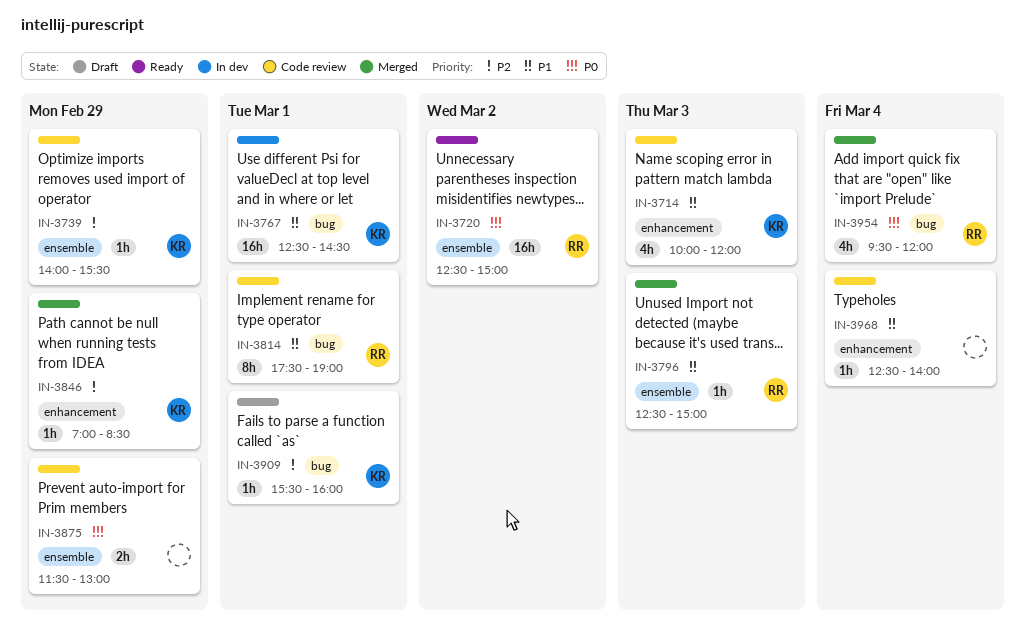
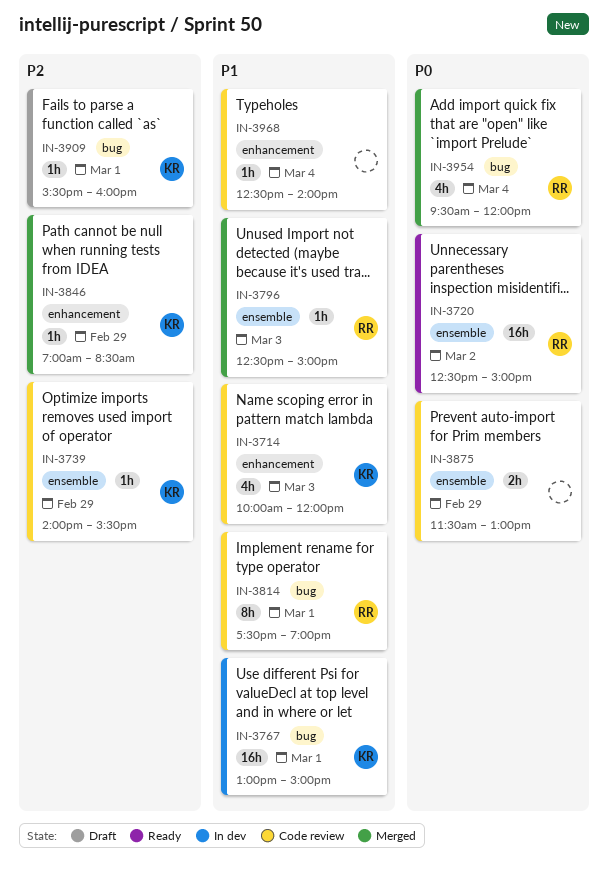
IN-3767, begins: 12:30 -> 13:00
IN-3767, ends: 14:30 -> 15:00

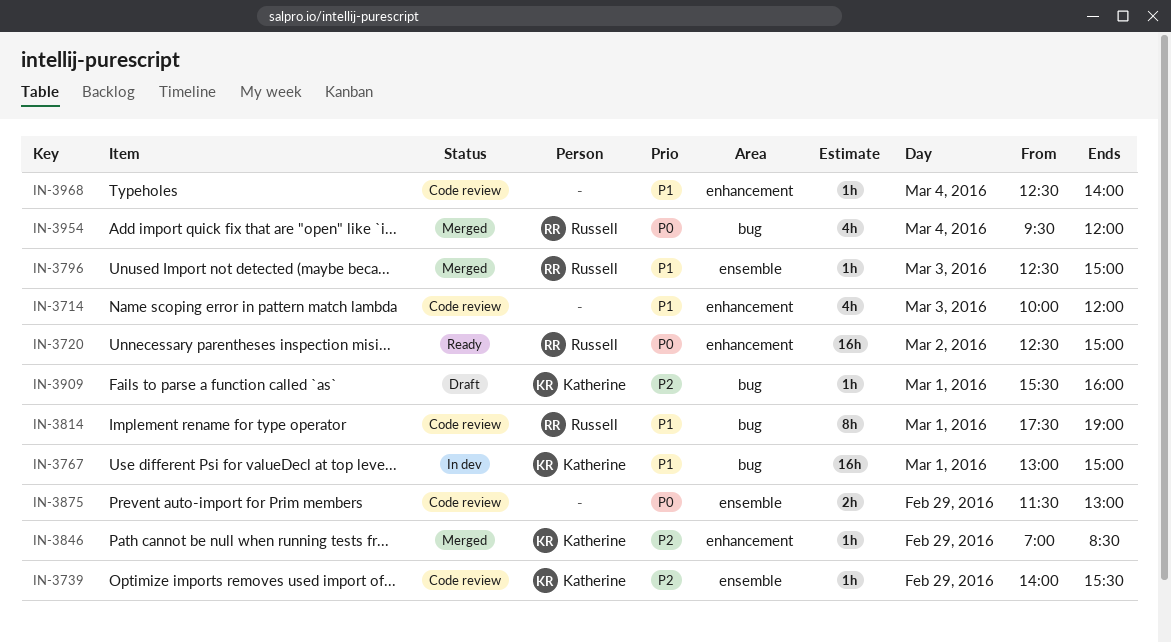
IN-3714, owner: Katherine -> none
IN-3720, label: ensemble -> enhancement

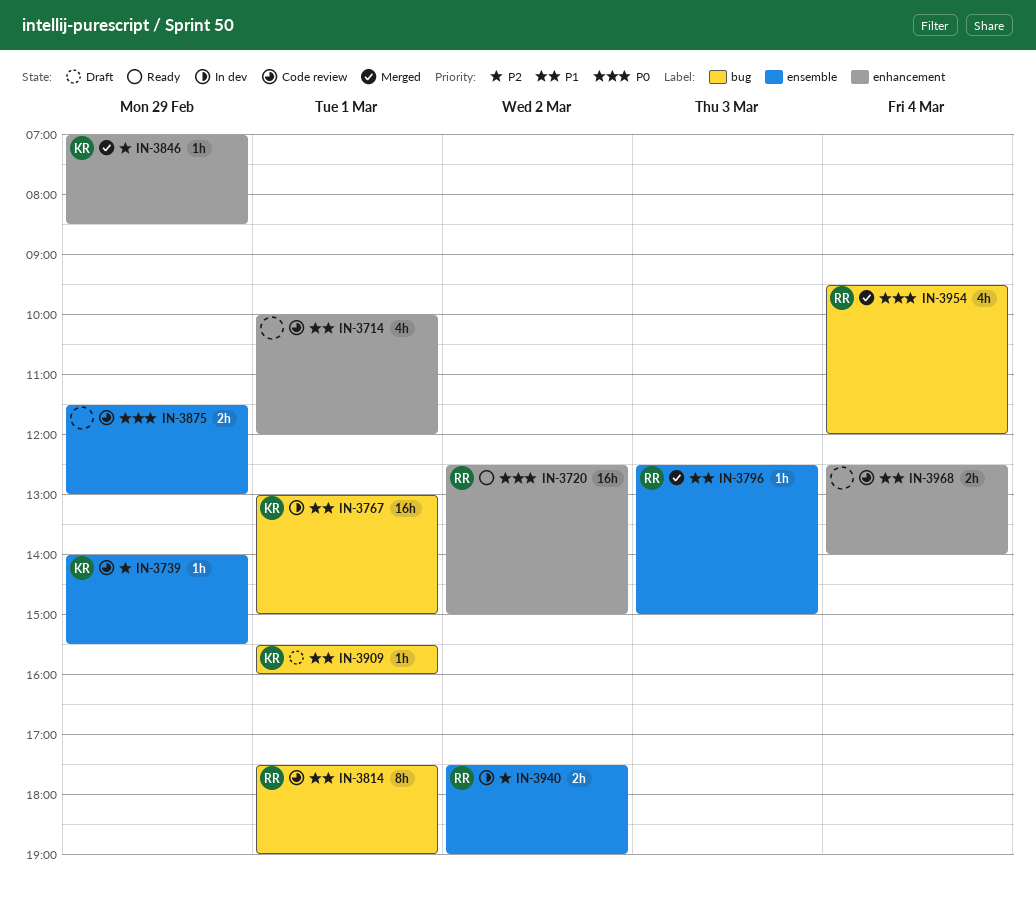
IN-3714, day: Mar 3 -> Mar 1
IN-3909, priority: P2 -> P1
IN-3940: none -> present
IN-3968, estimate: 1h -> 2h

